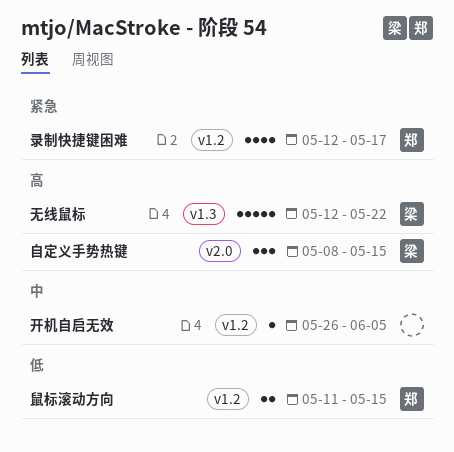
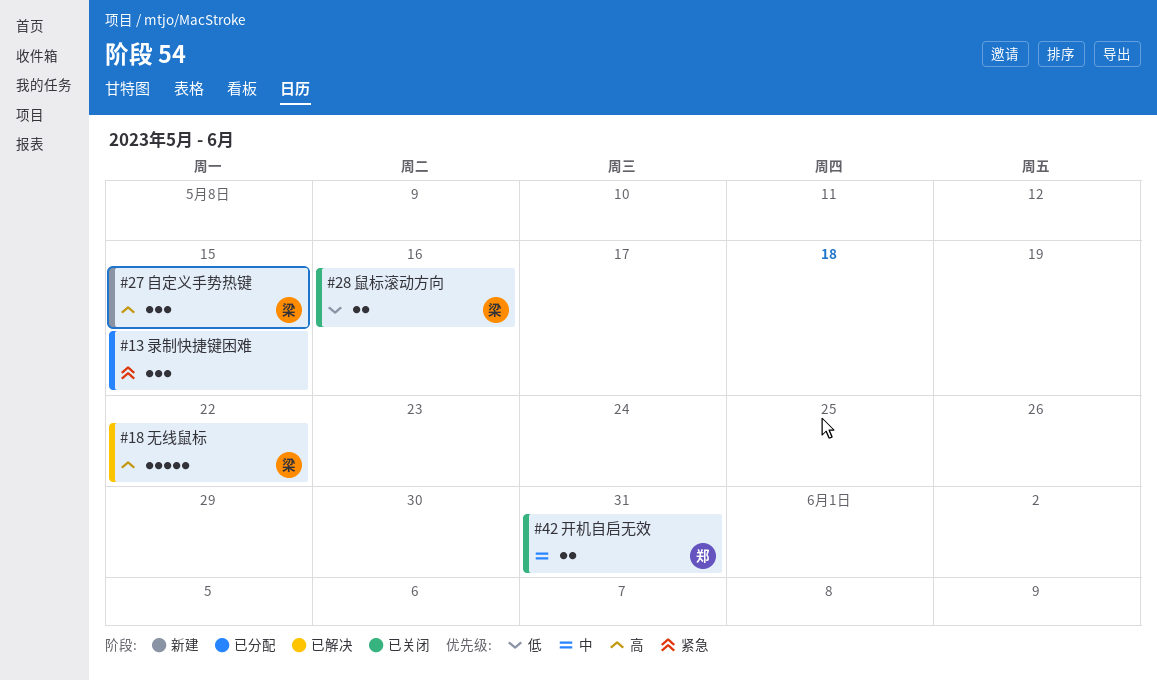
开机自启无效, owner: none -> 郑
开机自启无效, estimate: 1 -> 2
开机自启无效, due: Jun 5 -> May 31
录制快捷键困难, owner: 郑 -> none
录制快捷键困难, estimate: 4 -> 3
录制快捷键困难, due: May 17 -> May 15
鼠标滚动方向, owner: 郑 -> 梁
鼠标滚动方向, due: May 15 -> May 16

